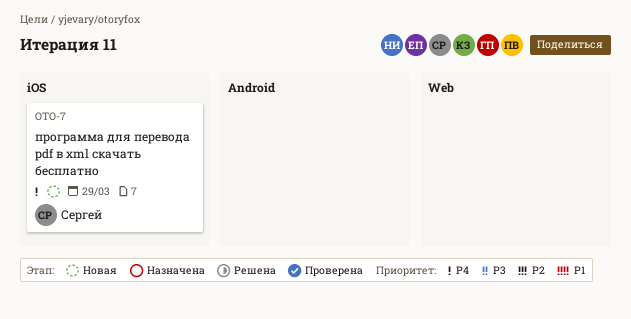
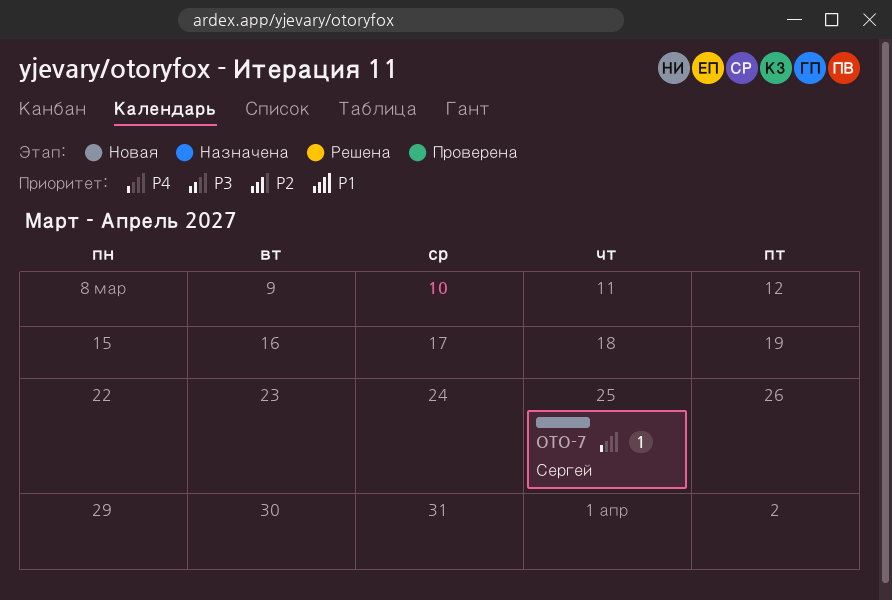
OTO-7, due: Mar 29 -> Mar 25

